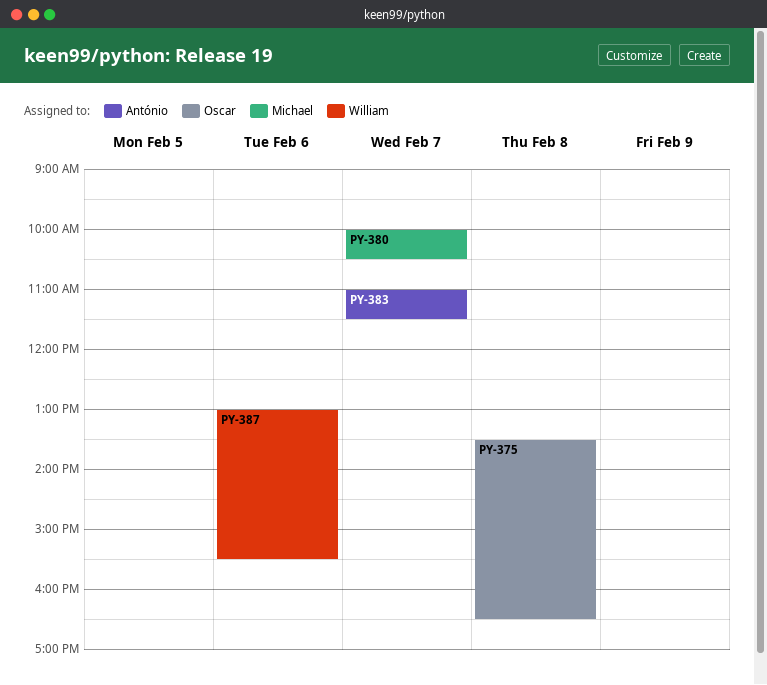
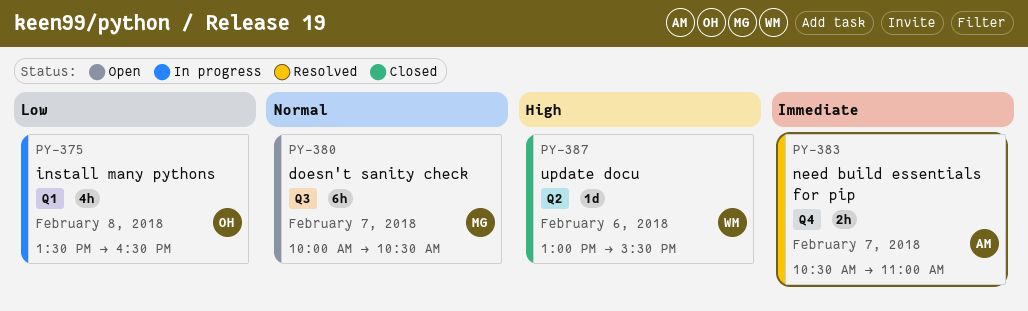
PY-383, begins: 11:00 -> 10:30
PY-383, ends: 11:30 -> 11:00

